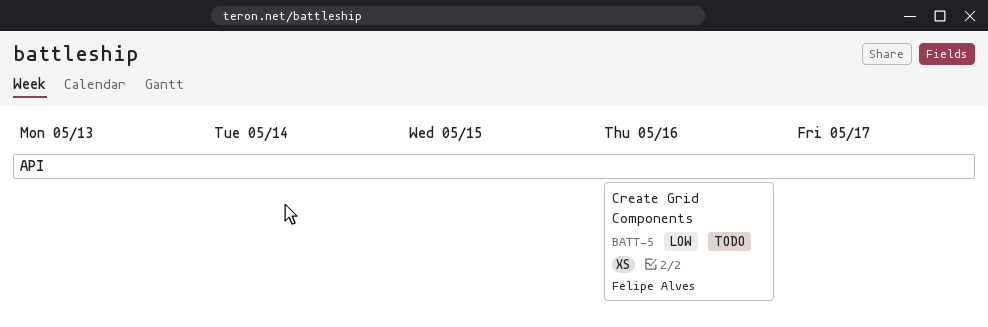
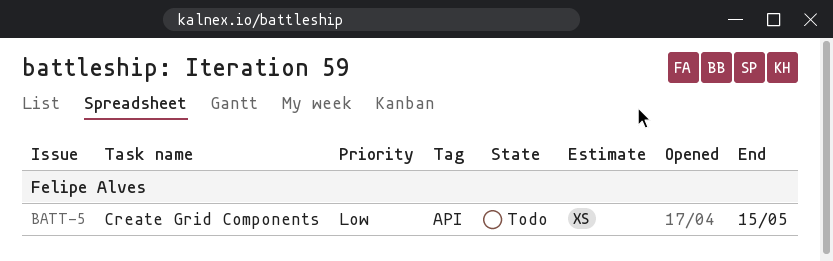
BATT-5, due: May 16 -> May 15

